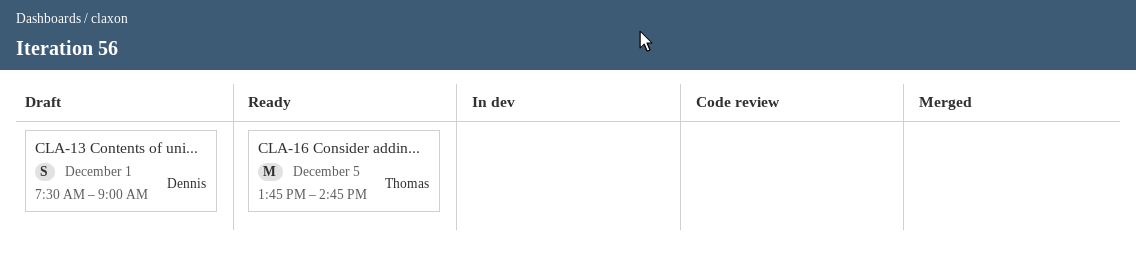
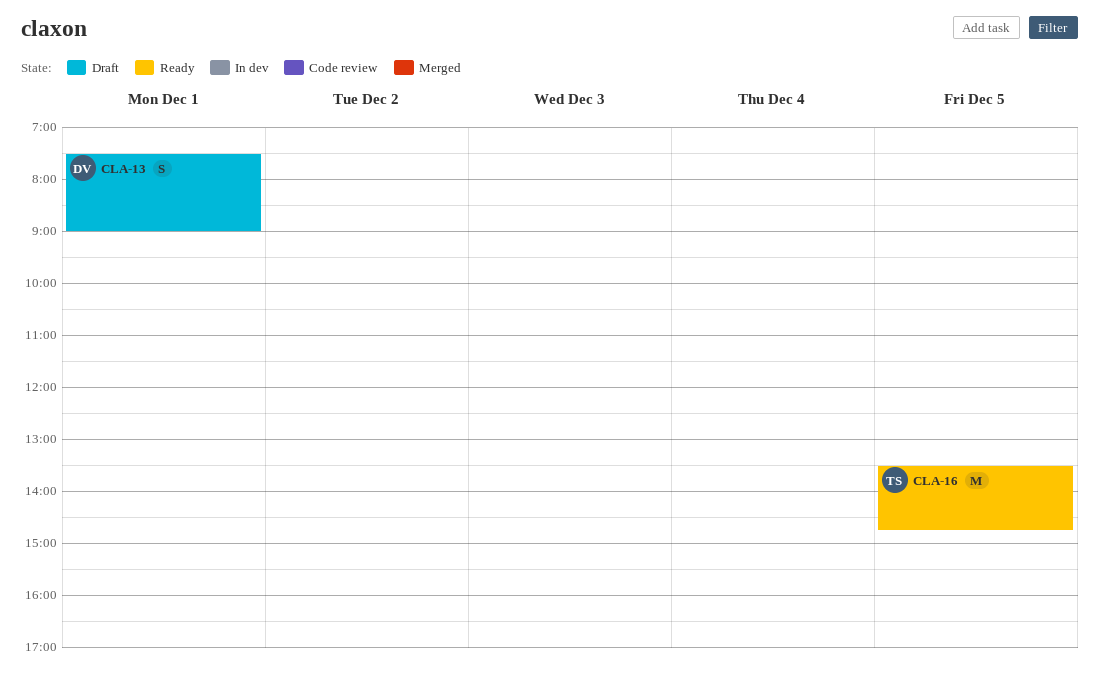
CLA-16, begins: 13:45 -> 13:30

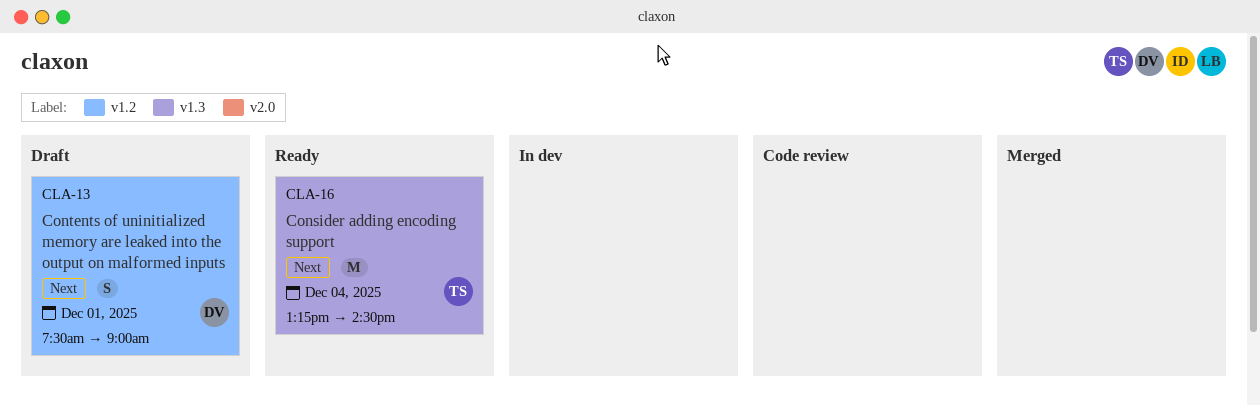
CLA-16, day: Dec 5 -> Dec 4
CLA-16, begins: 13:30 -> 13:15
CLA-16, ends: 14:45 -> 14:30

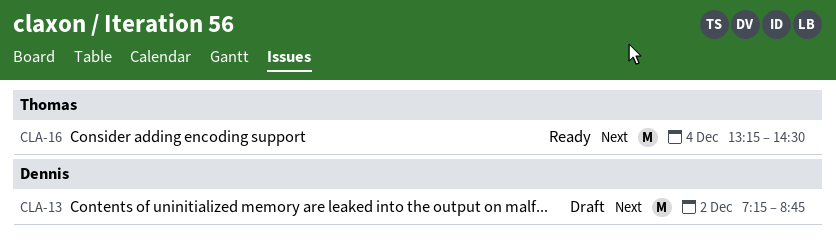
CLA-13, estimate: S -> M
CLA-13, day: Dec 1 -> Dec 2
CLA-13, begins: 07:30 -> 07:15
CLA-13, ends: 09:00 -> 08:45

